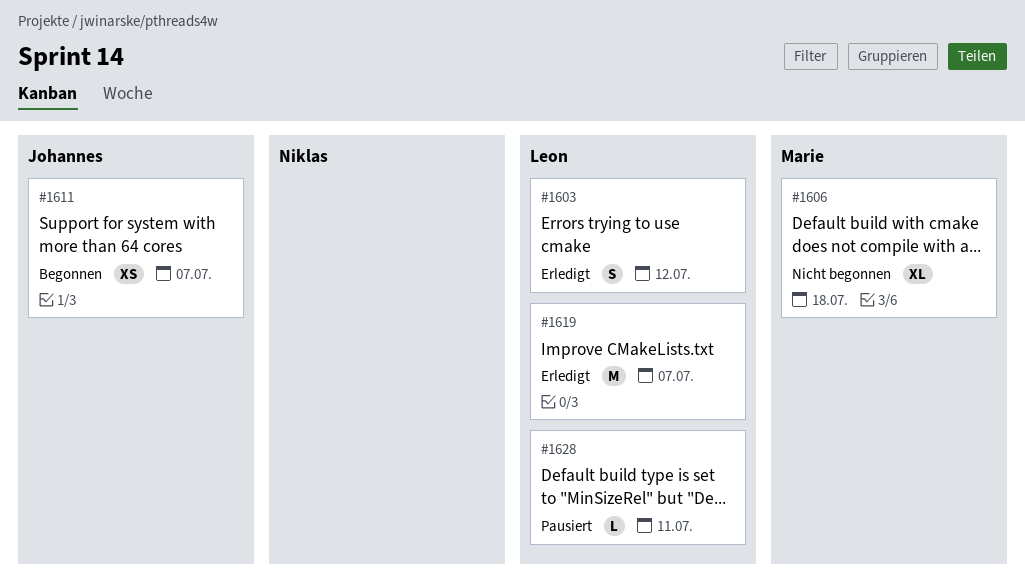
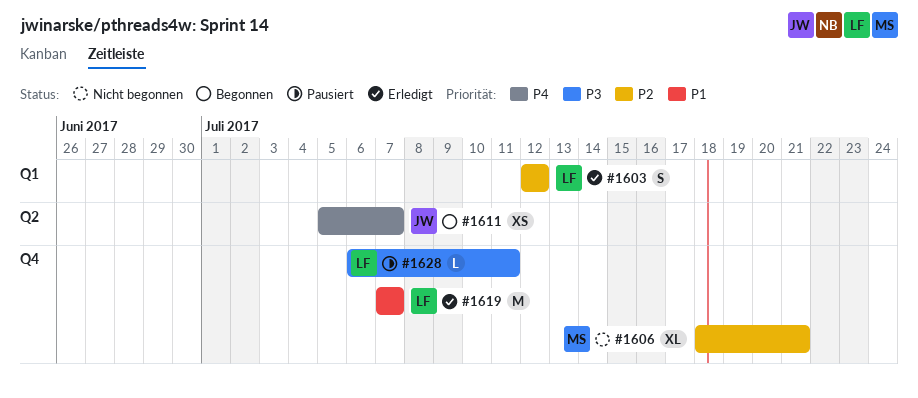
#1606, due: Jul 18 -> Jul 21

